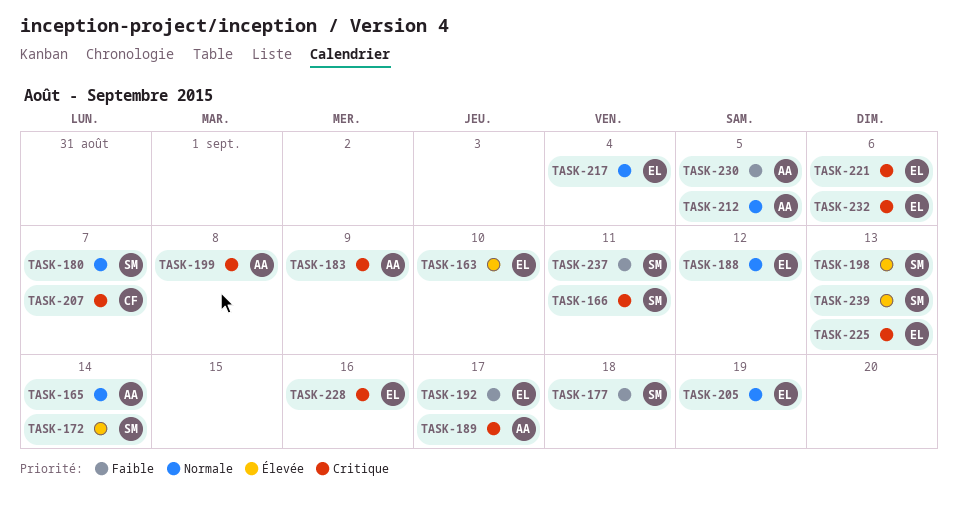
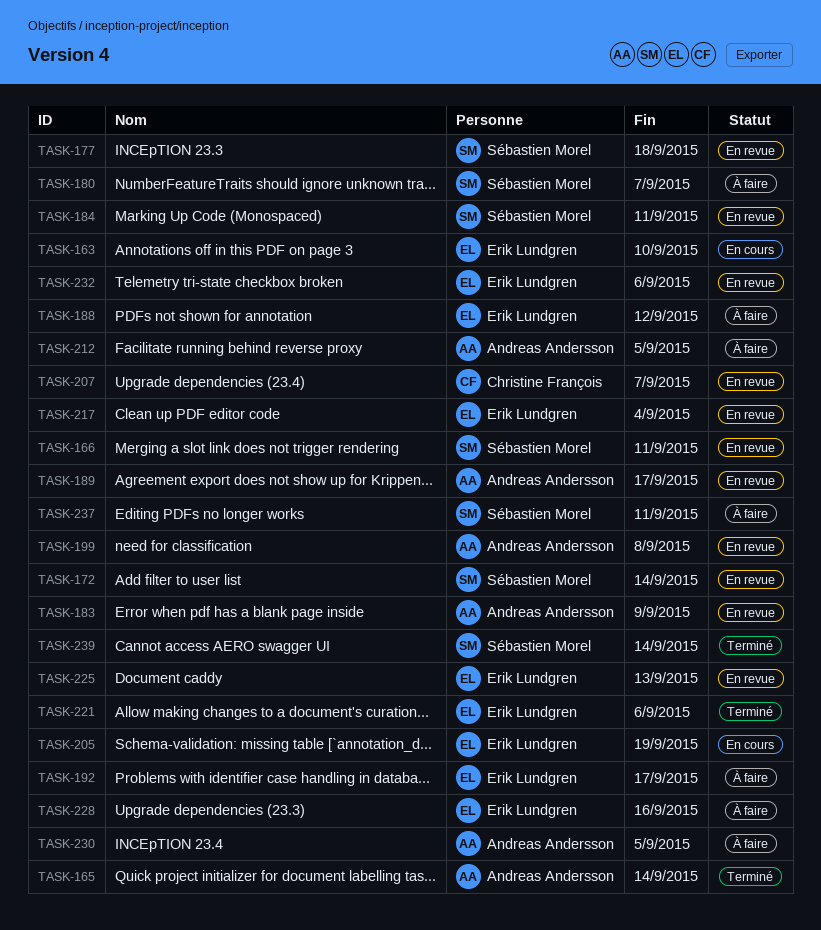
TASK-184: none -> present
TASK-198: present -> none
TASK-239, due: Sep 13 -> Sep 14

